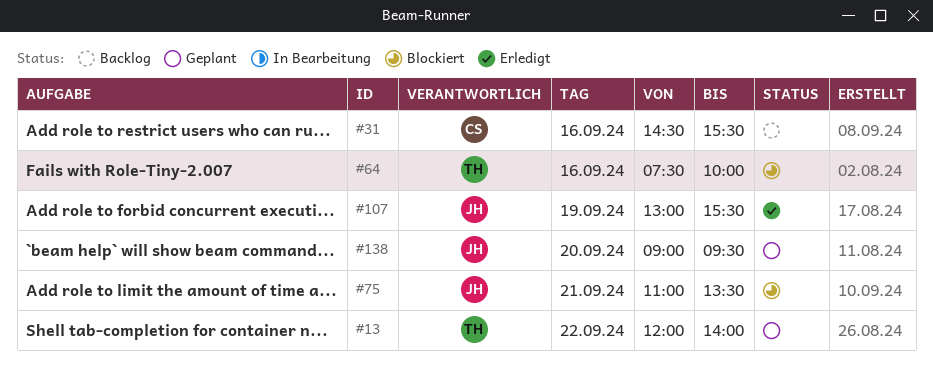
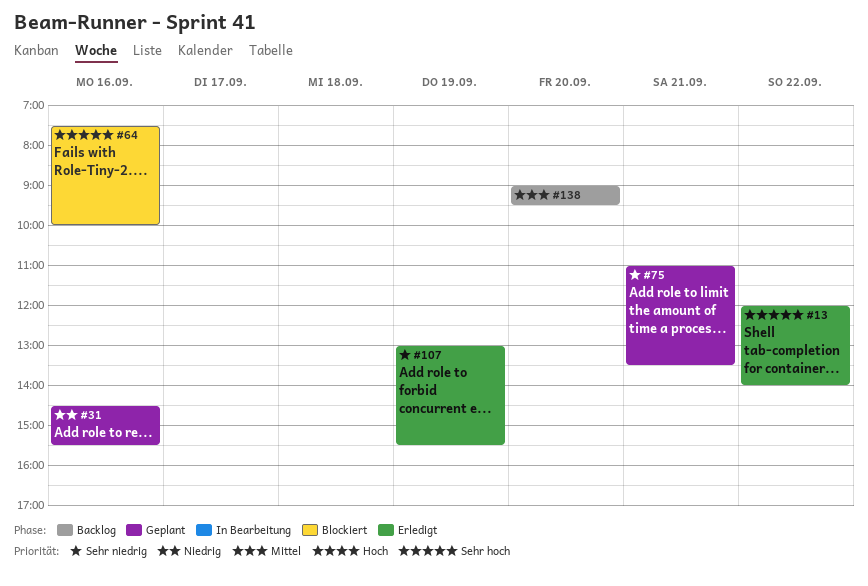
#13, status: Geplant -> Erledigt
#31, status: Backlog -> Geplant
#75, status: Blockiert -> Geplant
#138, status: Geplant -> Backlog

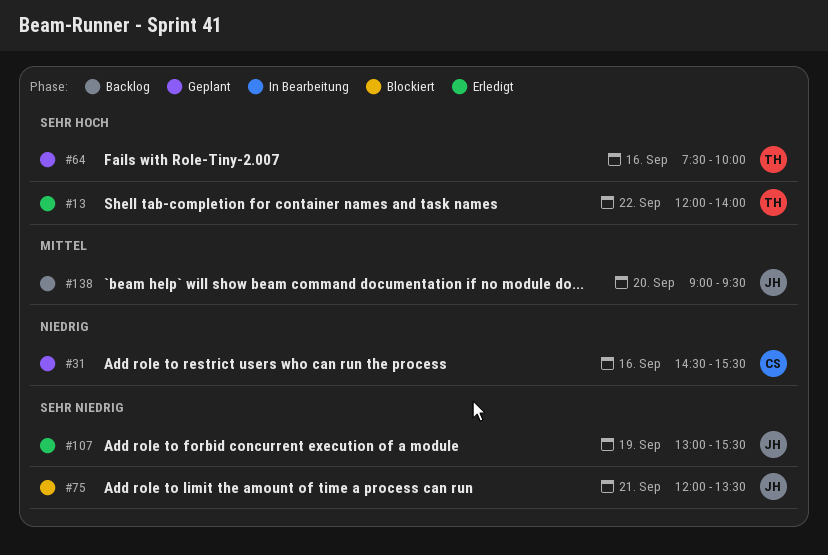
#64, status: Blockiert -> Geplant
#75, status: Geplant -> Blockiert
#75, begins: 11:00 -> 12:00

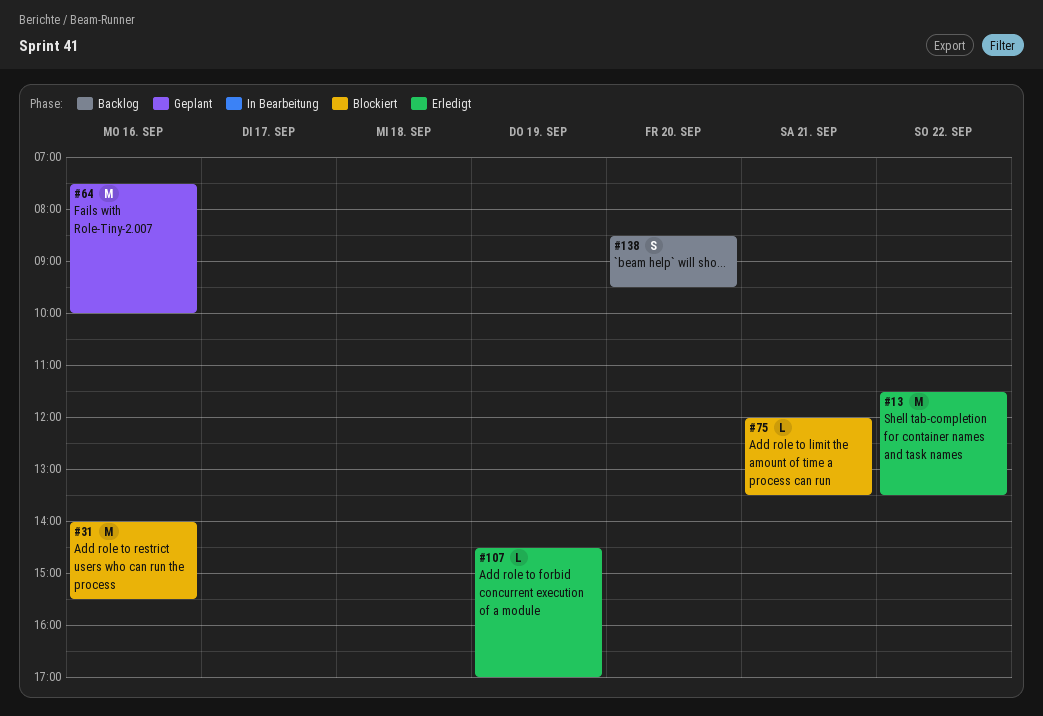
#13, begins: 12:00 -> 11:30
#13, ends: 14:00 -> 13:30
#31, status: Geplant -> Blockiert
#31, begins: 14:30 -> 14:00
#107, begins: 13:00 -> 14:30
#107, ends: 15:30 -> 17:00
#138, begins: 09:00 -> 08:30

